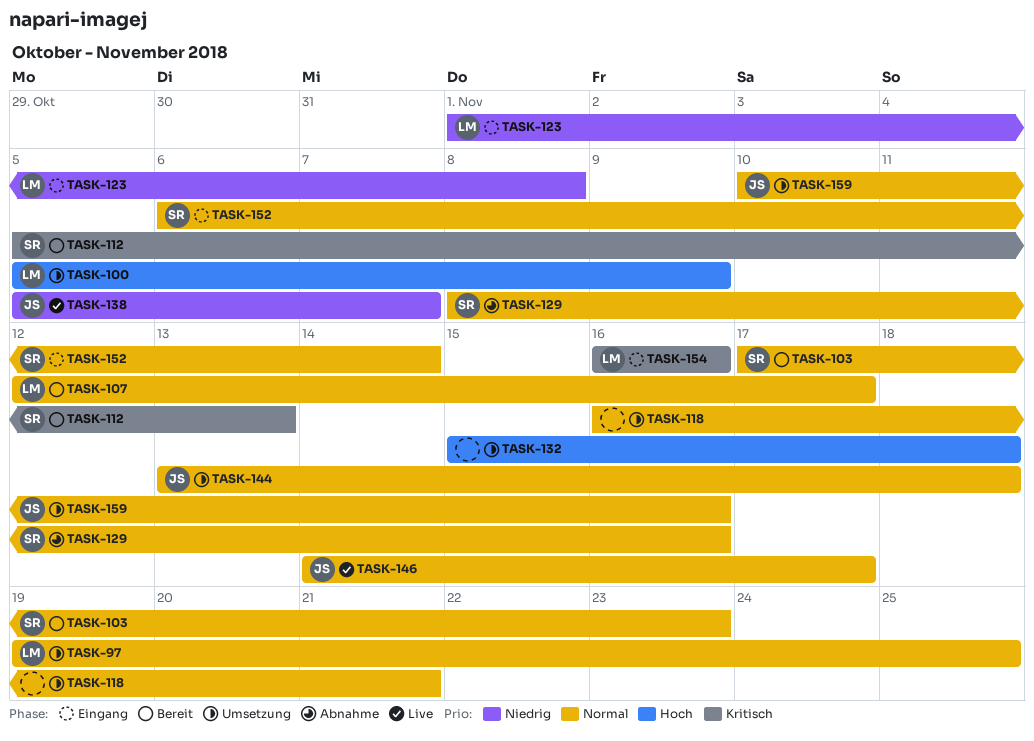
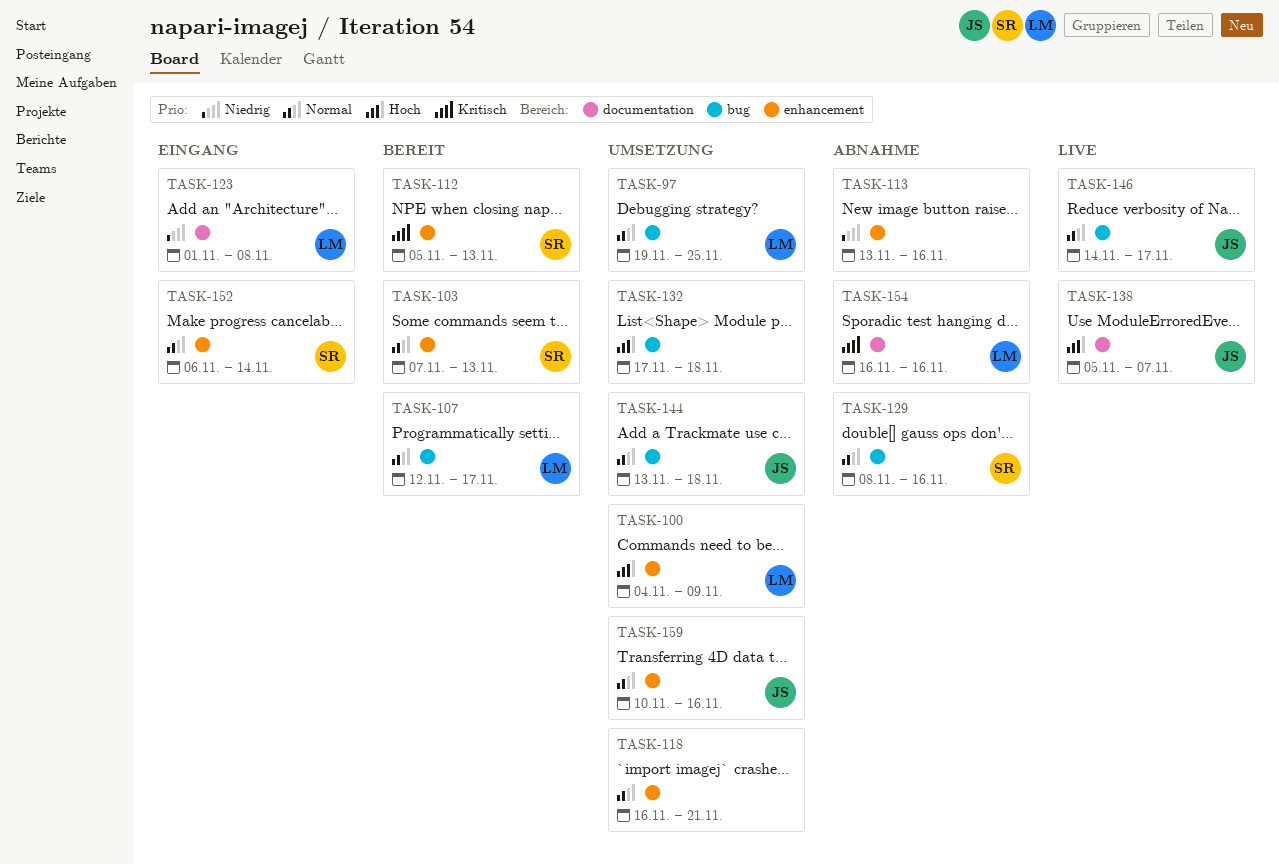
TASK-100, start: Nov 5 -> Nov 4
TASK-103, start: Nov 17 -> Nov 7
TASK-103, due: Nov 23 -> Nov 13
TASK-113: none -> present
TASK-132, start: Nov 15 -> Nov 17
TASK-138, priority: Niedrig -> Hoch
TASK-154, status: Eingang -> Abnahme

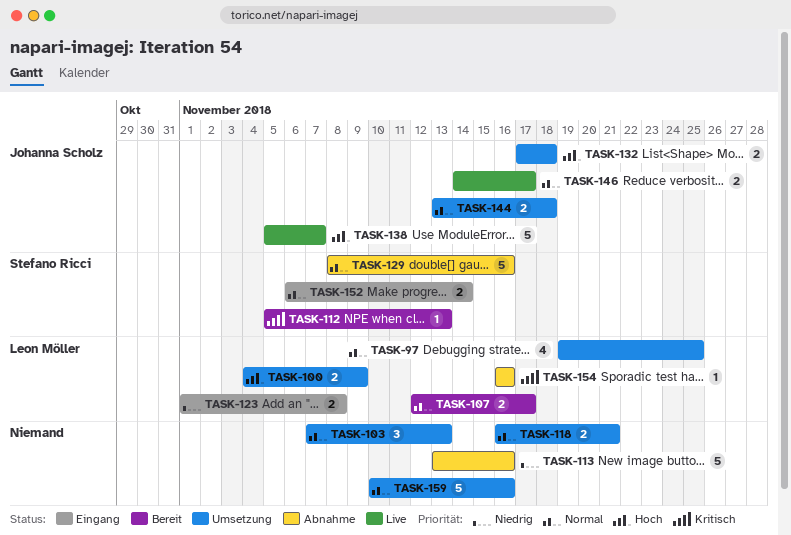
TASK-103, status: Bereit -> Umsetzung
TASK-103, owner: Stefano Ricci -> none
TASK-132, owner: none -> Johanna Scholz
TASK-159, owner: Johanna Scholz -> none

